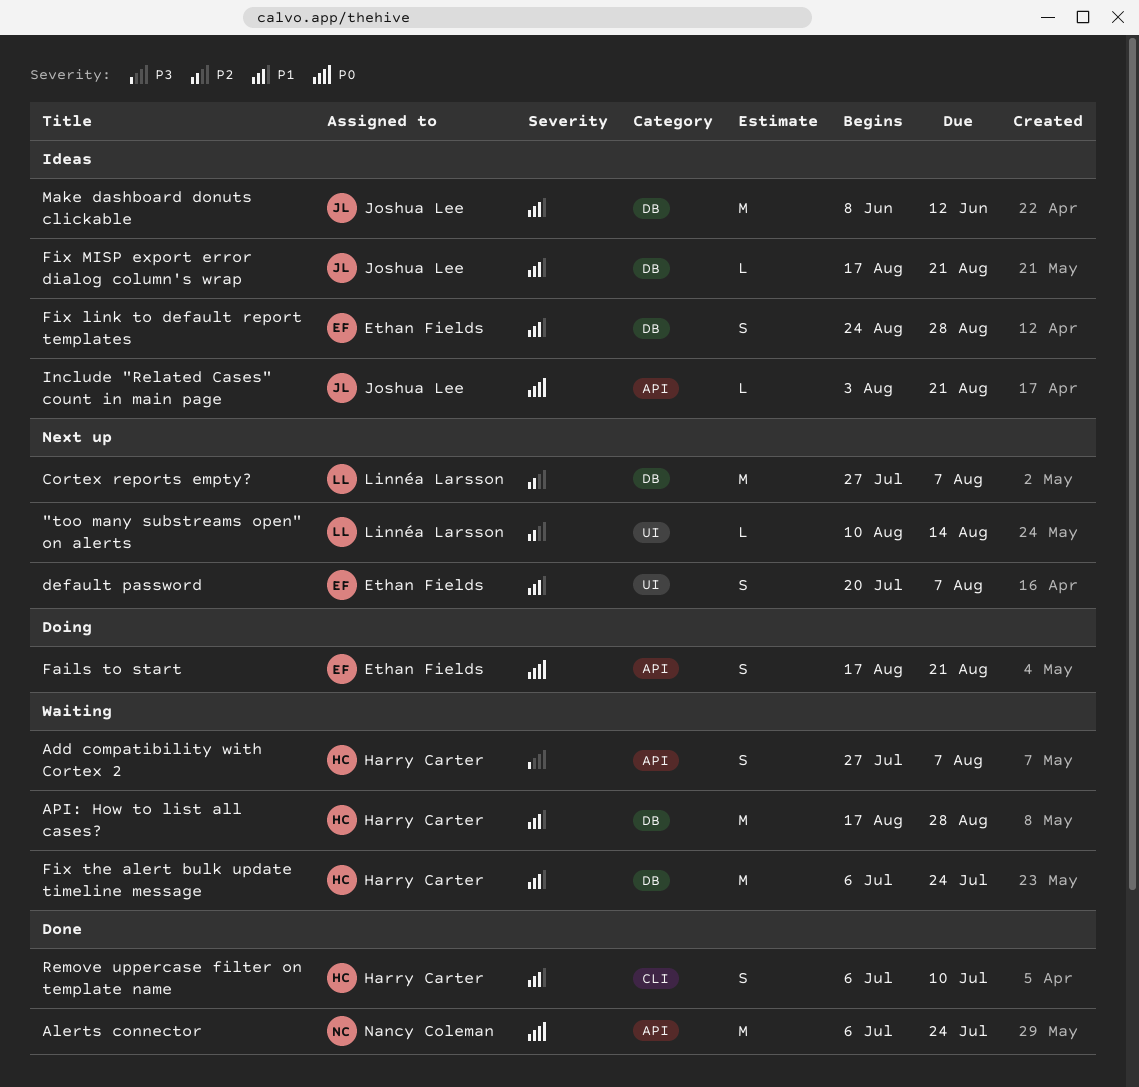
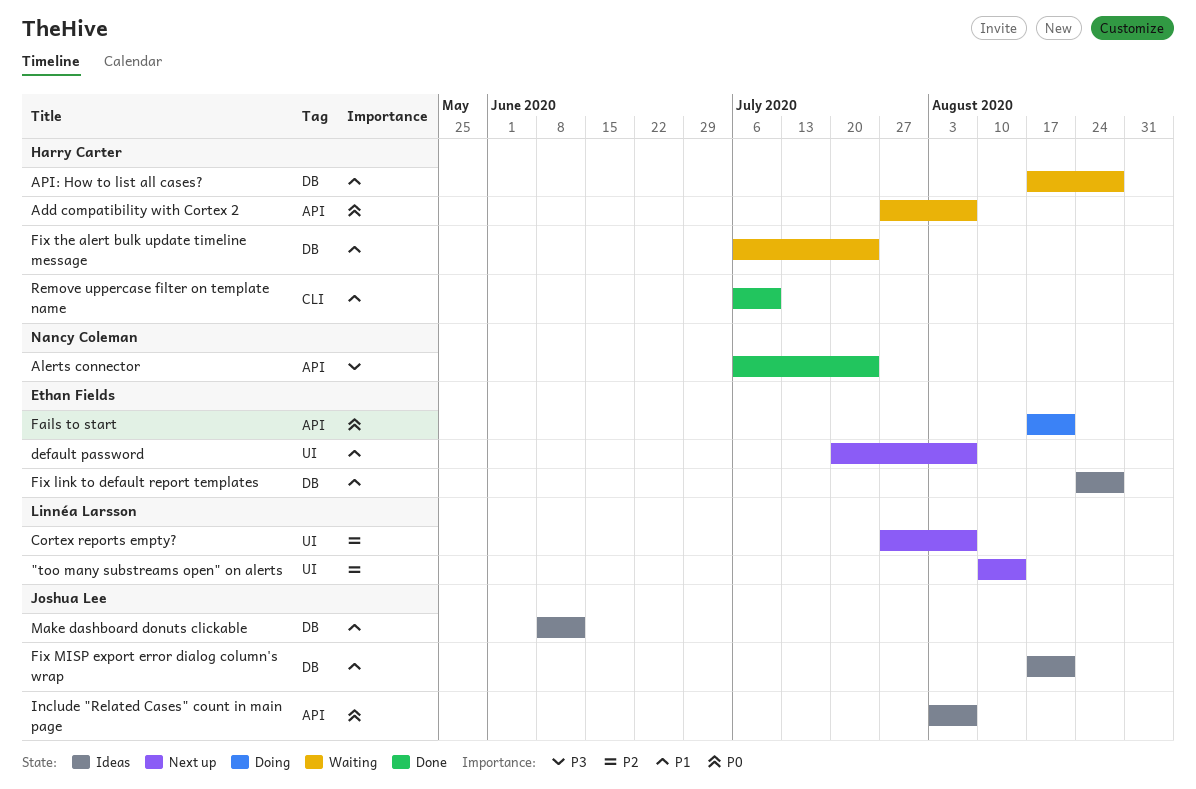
Add compatibility with Cortex 2, priority: P3 -> P0
Alerts connector, priority: P0 -> P3
Cortex reports empty?, label: DB -> UI
Include "Related Cases" count in main page, due: Aug 21 -> Aug 7

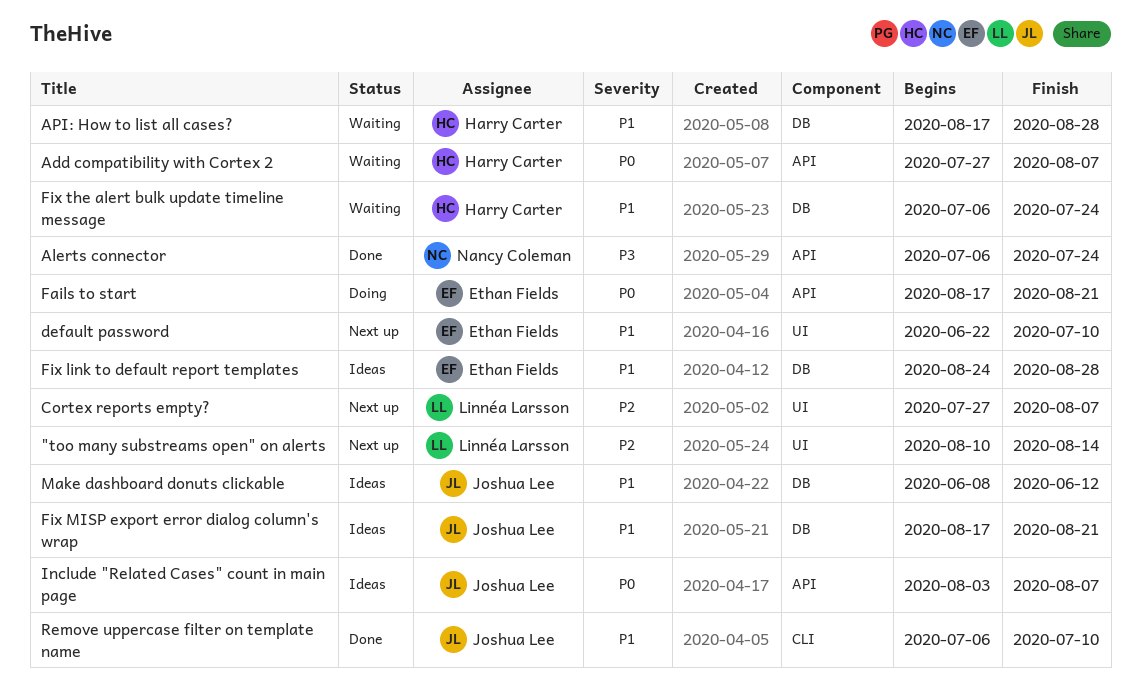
default password, start: Jul 20 -> Jun 22
default password, due: Aug 7 -> Jul 10
Remove uppercase filter on template name, owner: Harry Carter -> Joshua Lee

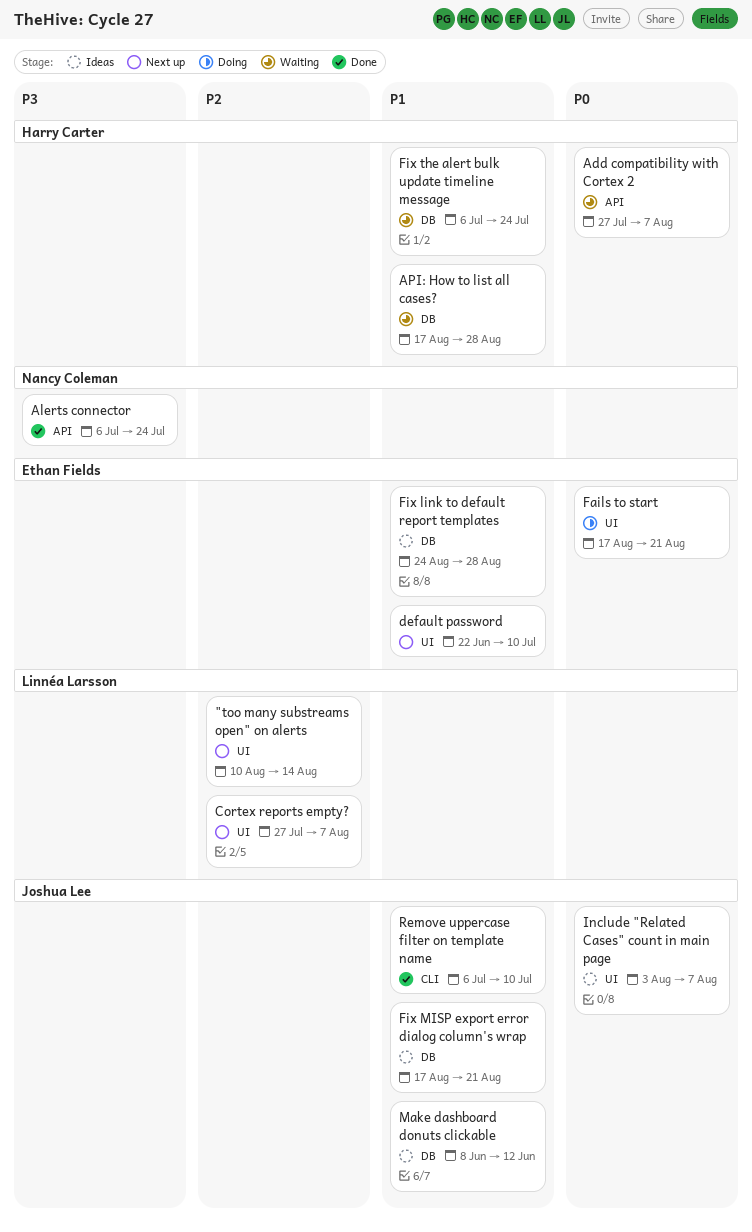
Fails to start, label: API -> UI
Include "Related Cases" count in main page, label: API -> UI

